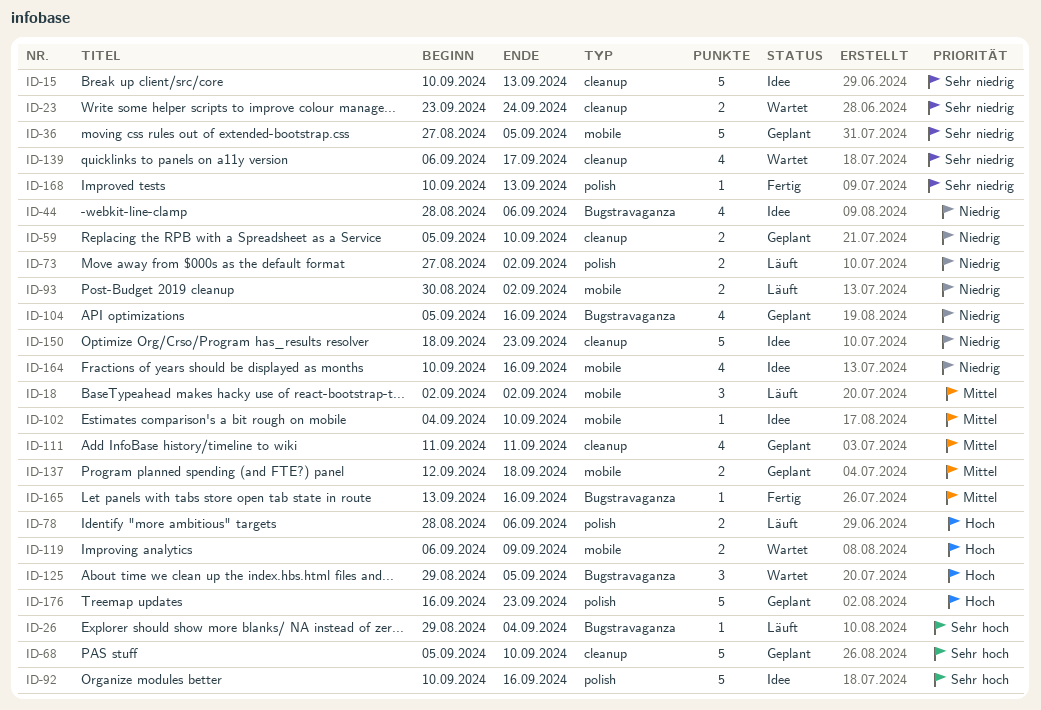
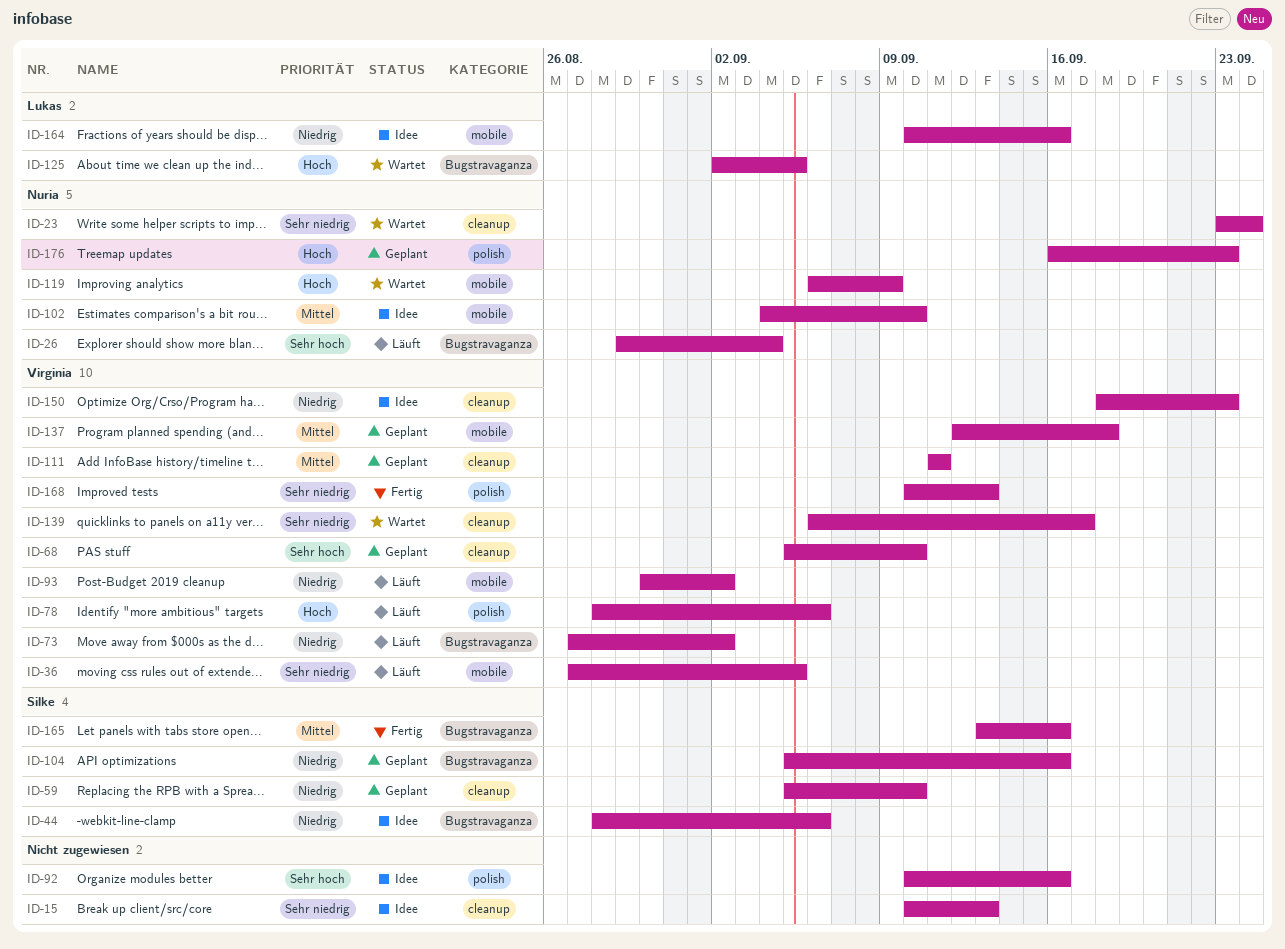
ID-18: present -> none
ID-36, status: Geplant -> Läuft
ID-73, label: polish -> Bugstravaganza
ID-125, start: Aug 29 -> Sep 2

